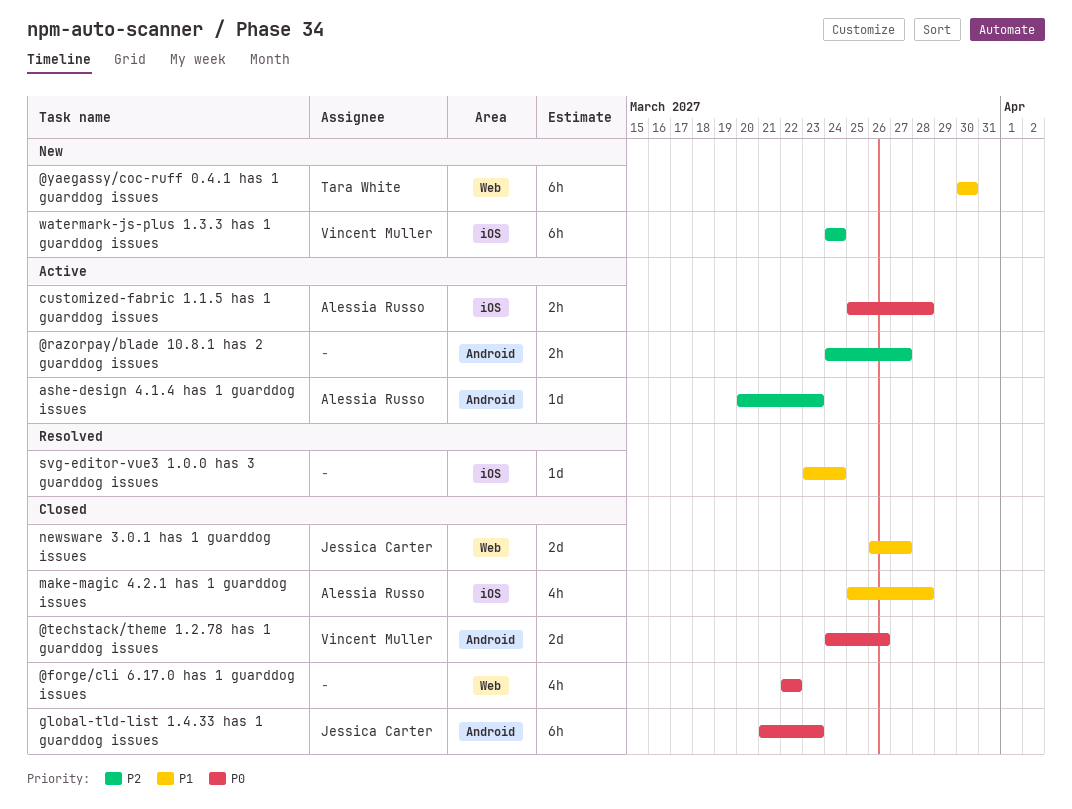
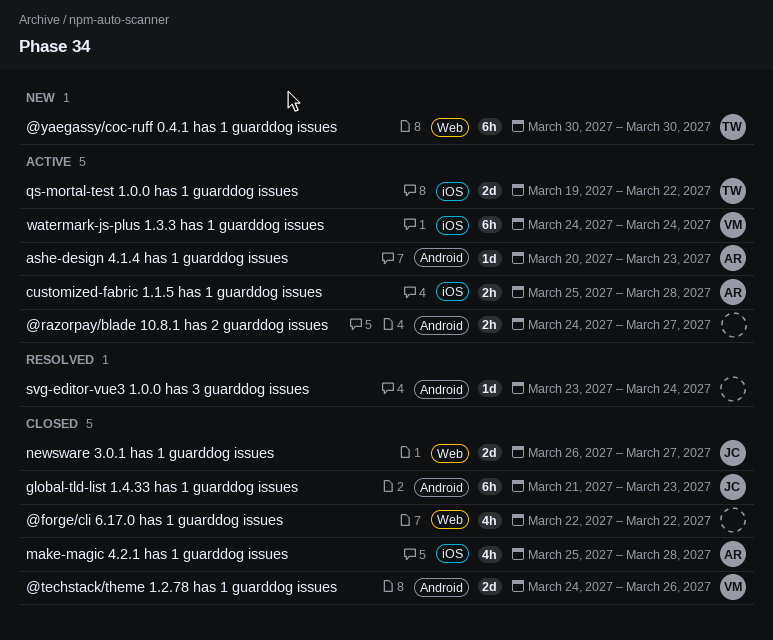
qs-mortal-test 1.0.0 has 1 guarddog issues: none -> present
svg-editor-vue3 1.0.0 has 3 guarddog issues, label: iOS -> Android
watermark-js-plus 1.3.3 has 1 guarddog issues, status: New -> Active

